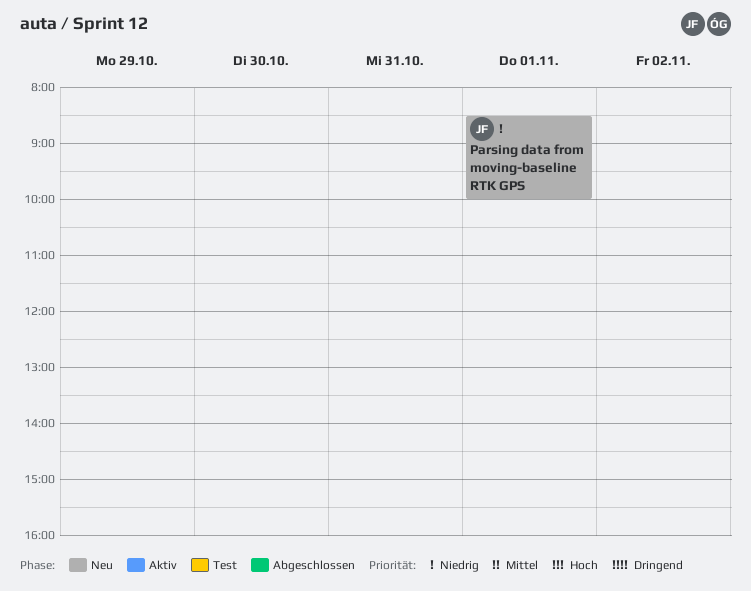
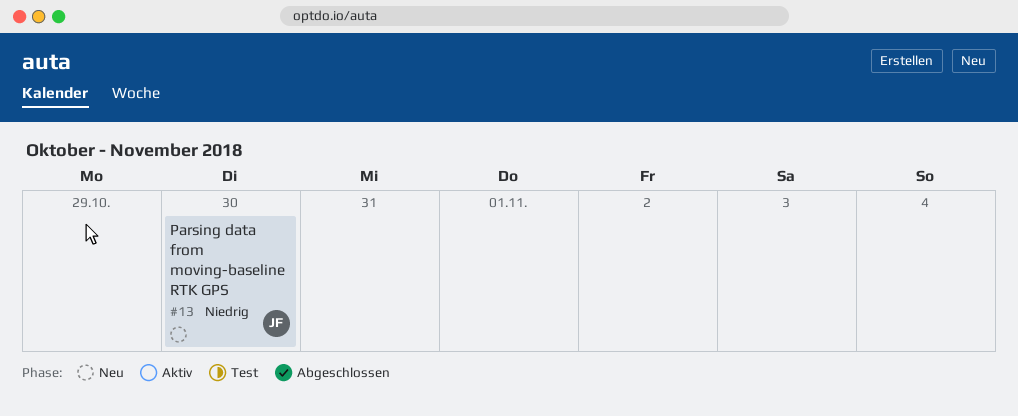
Parsing data from moving-baseline RTK GPS, day: Nov 1 -> Oct 30

